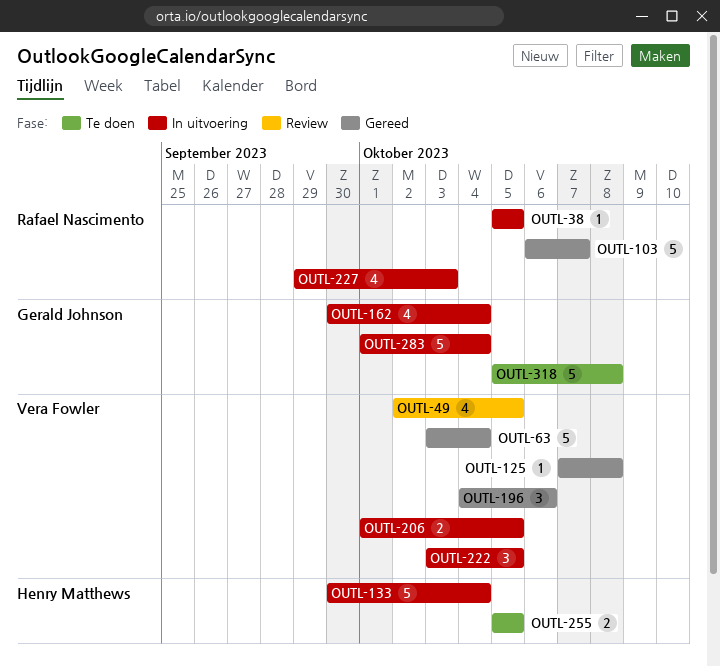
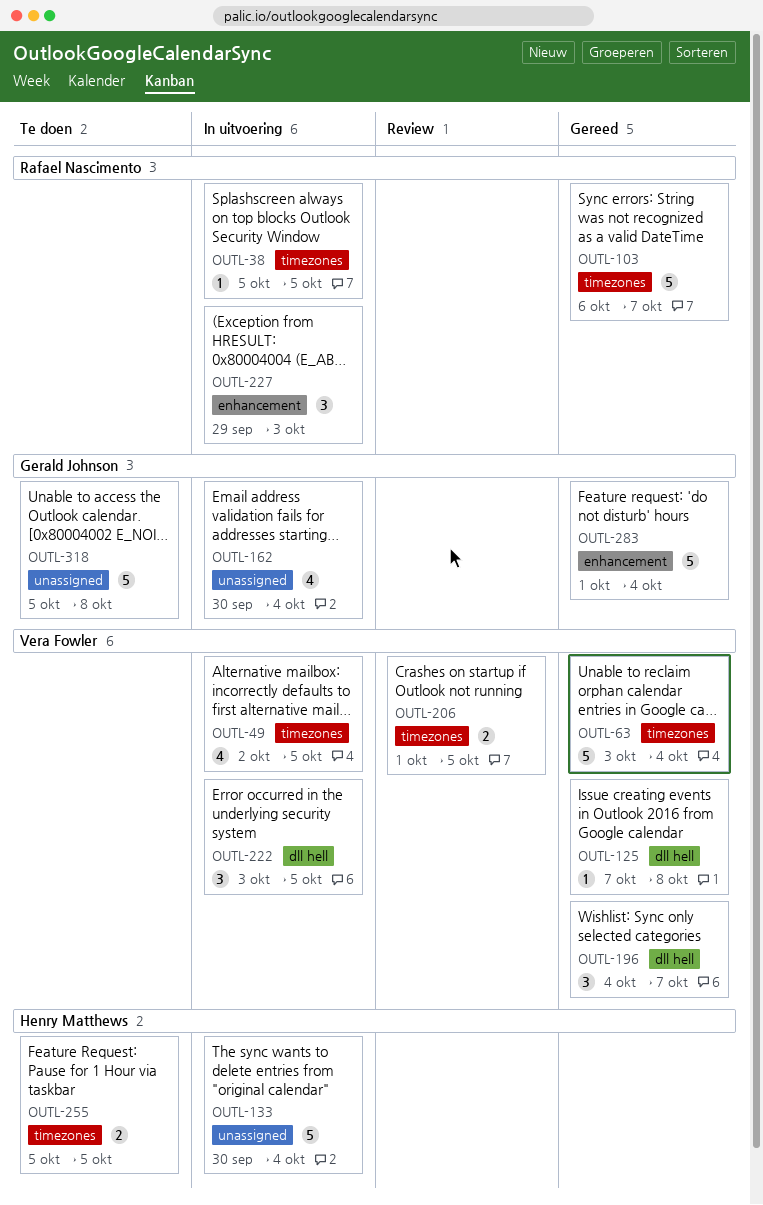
OUTL-49, status: Review -> In uitvoering
OUTL-196, due: Oct 6 -> Oct 7
OUTL-206, status: In uitvoering -> Review
OUTL-227, estimate: 4 -> 3
OUTL-283, status: In uitvoering -> Gereed

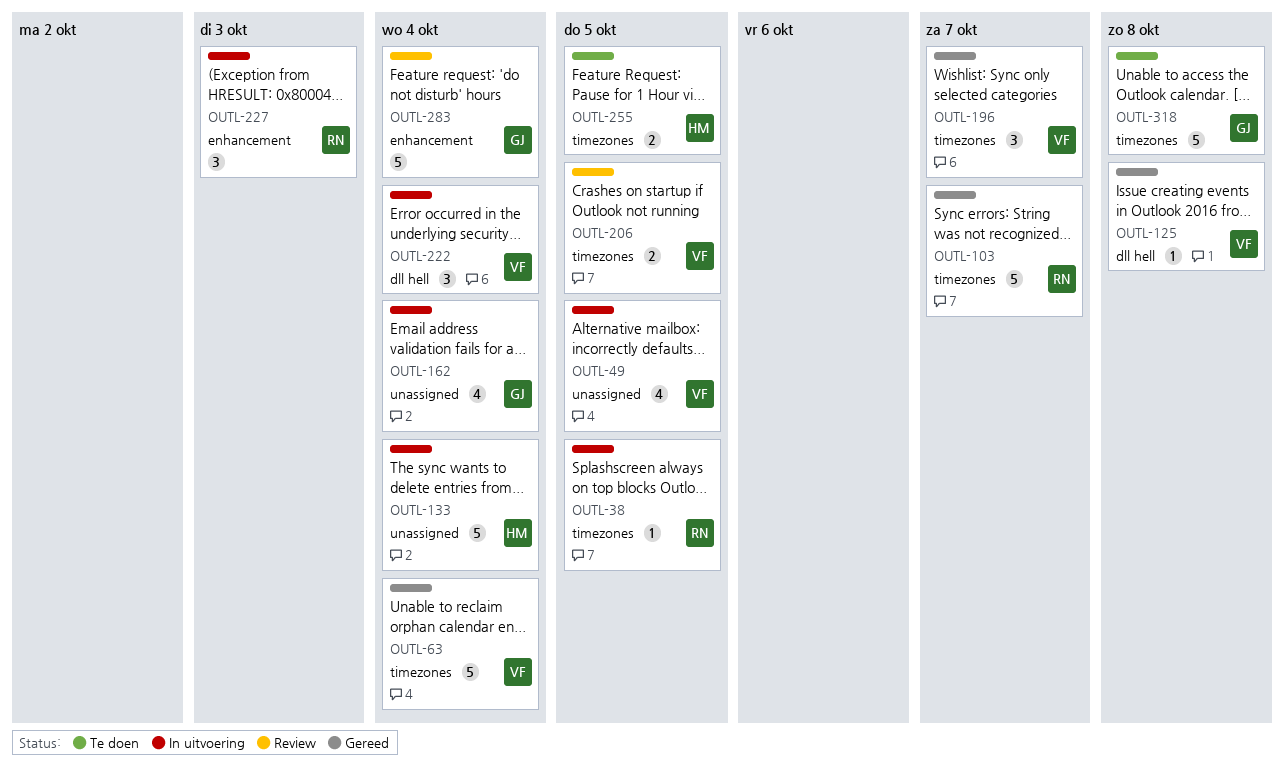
OUTL-49, label: timezones -> unassigned
OUTL-196, label: dll hell -> timezones
OUTL-222, due: Oct 5 -> Oct 4
OUTL-283, status: Gereed -> Review
OUTL-318, label: unassigned -> timezones

